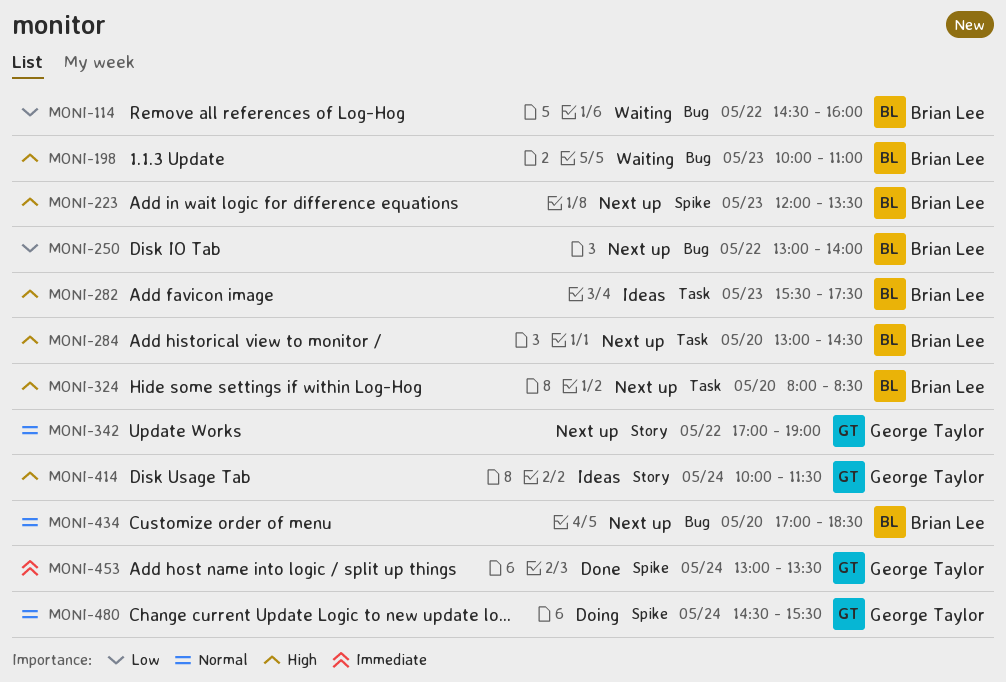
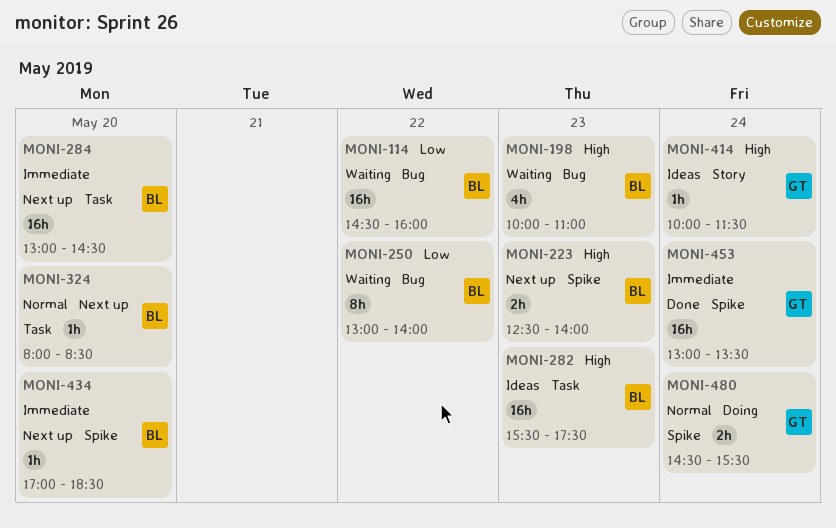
MONI-223, begins: 12:00 -> 12:30
MONI-223, ends: 13:30 -> 14:00
MONI-250, status: Next up -> Waiting
MONI-284, priority: High -> Immediate
MONI-324, priority: High -> Normal
MONI-342: present -> none
MONI-434, priority: Normal -> Immediate
MONI-434, label: Bug -> Spike

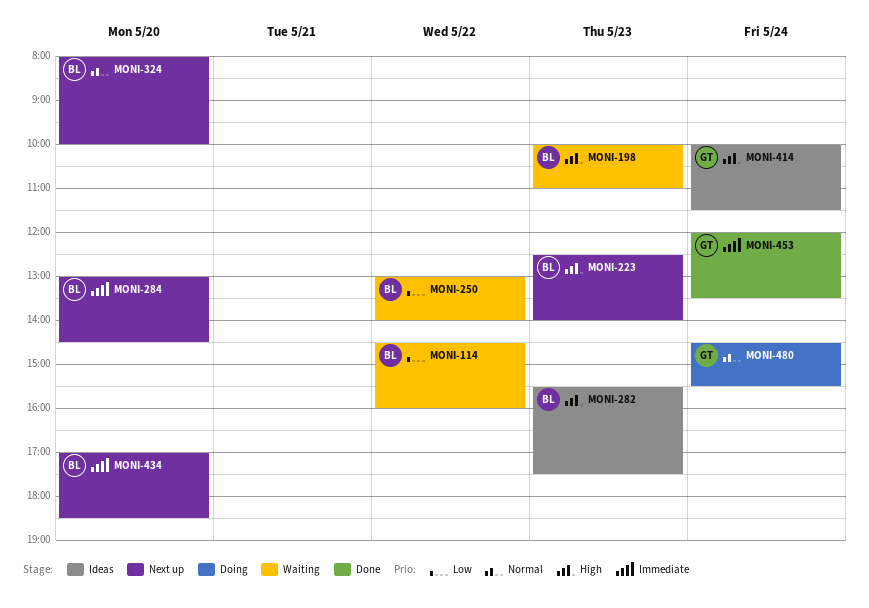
MONI-324, ends: 08:30 -> 10:00
MONI-453, begins: 13:00 -> 12:00

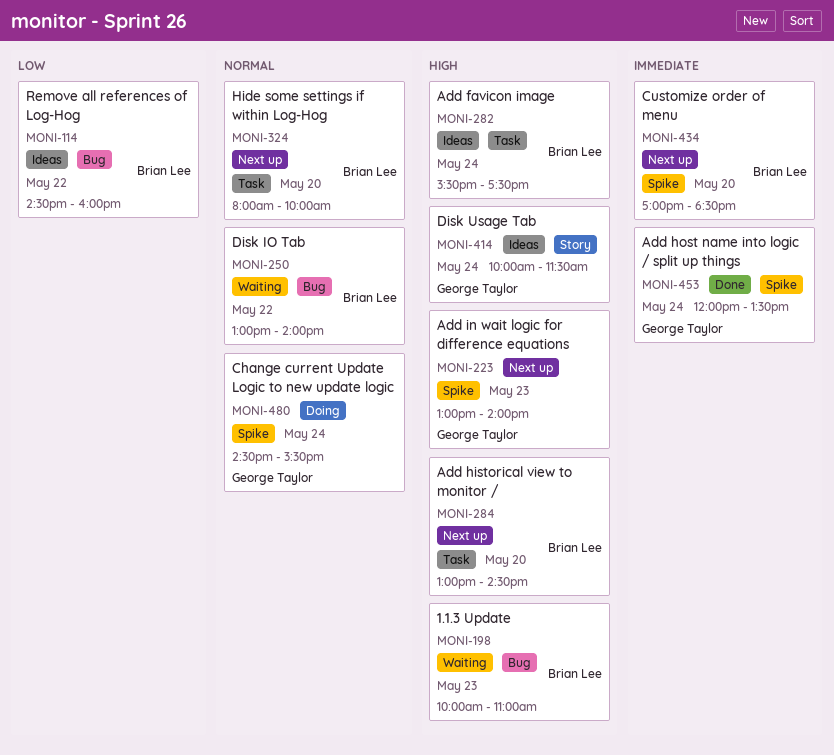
MONI-114, status: Waiting -> Ideas
MONI-223, owner: Brian Lee -> George Taylor
MONI-223, begins: 12:30 -> 13:00
MONI-250, priority: Low -> Normal
MONI-282, day: May 23 -> May 24
MONI-284, priority: Immediate -> High

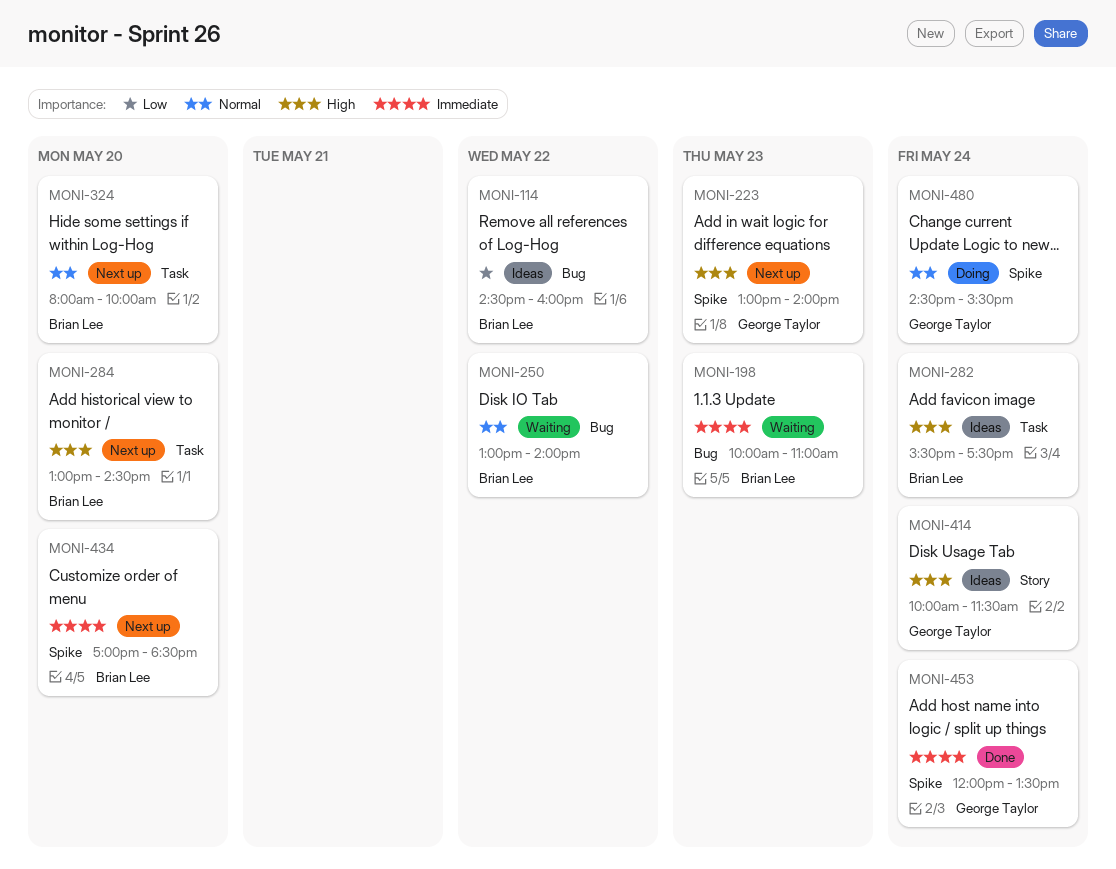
MONI-198, priority: High -> Immediate

